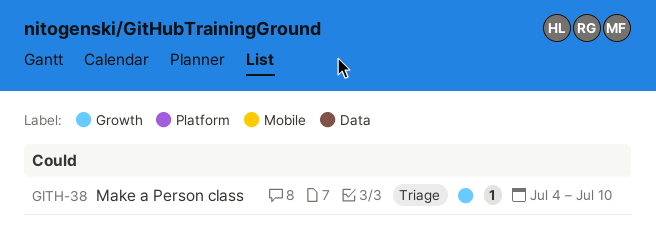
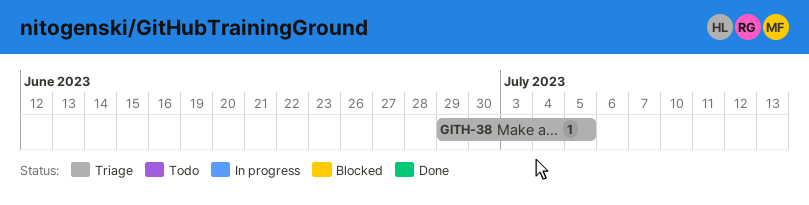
GITH-38, start: Jul 4 -> Jun 29
GITH-38, due: Jul 10 -> Jul 5

